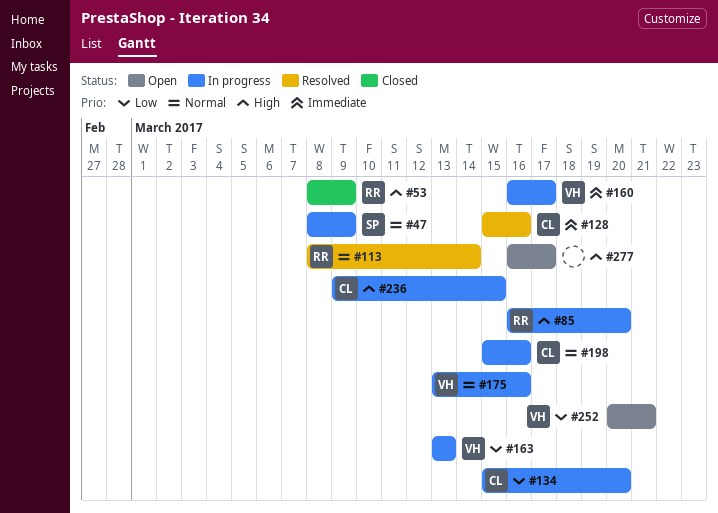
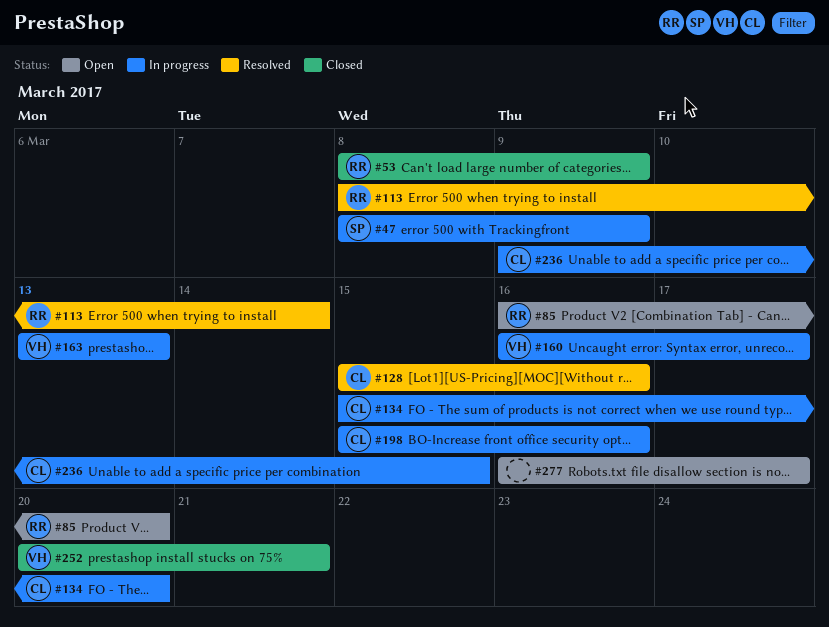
#85, status: In progress -> Open
#175: present -> none
#252, status: Open -> Closed

